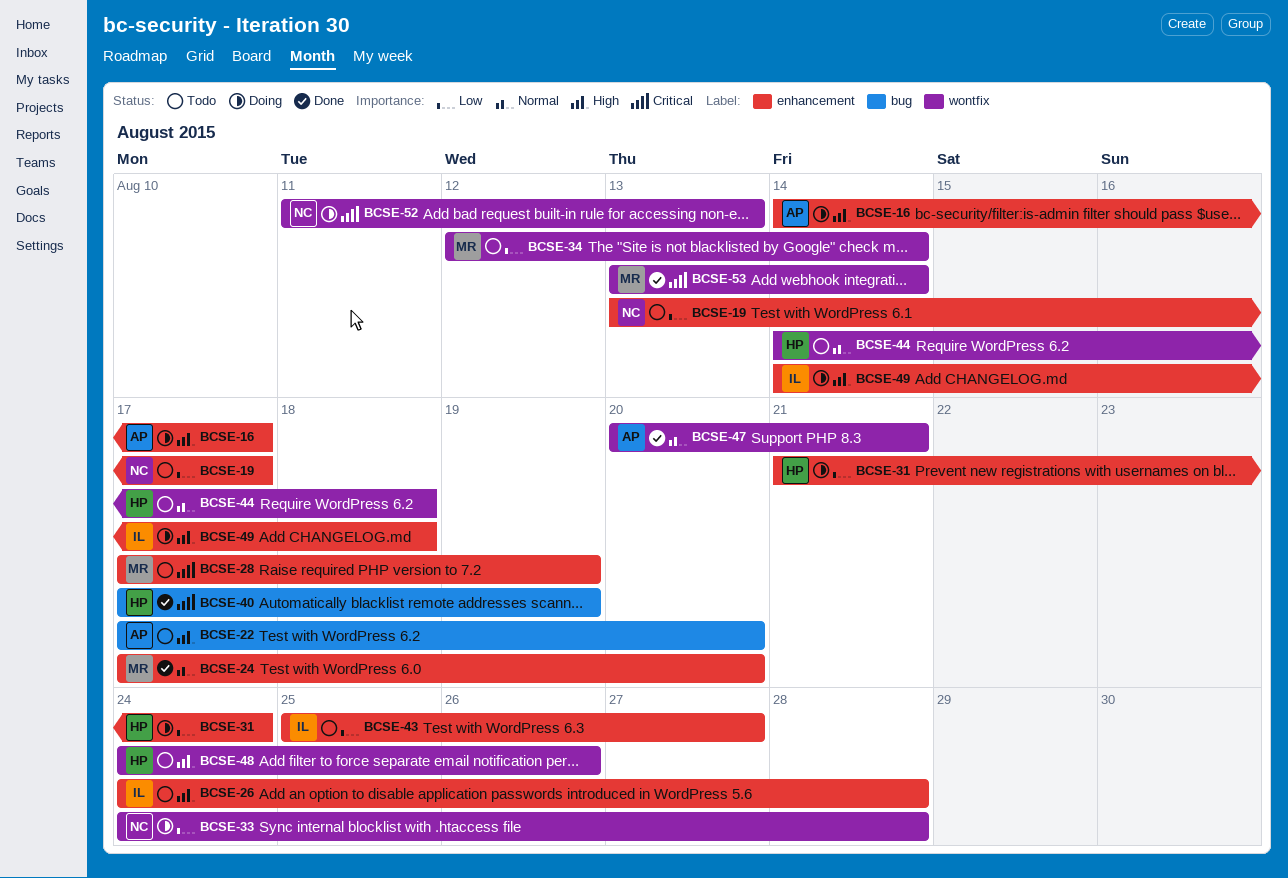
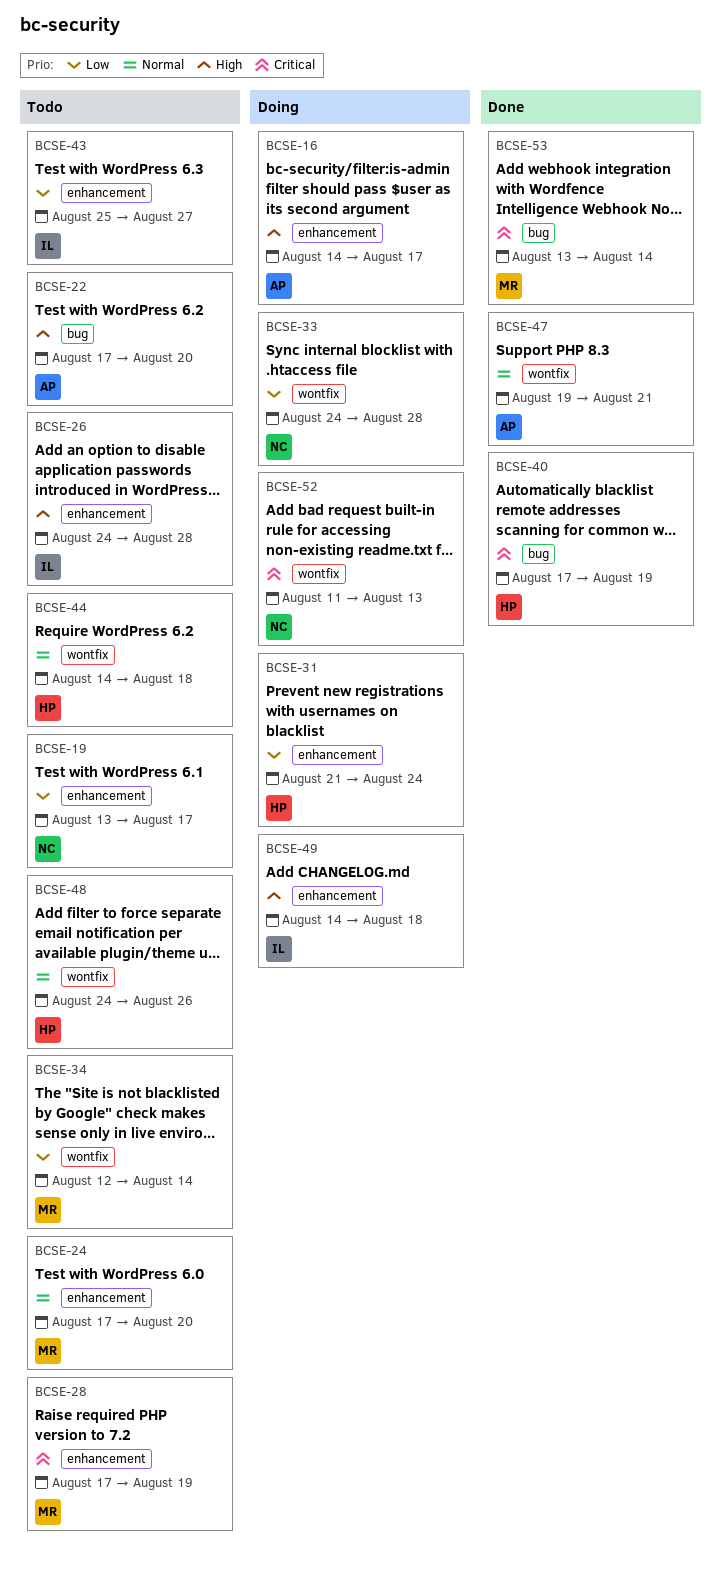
BCSE-24, status: Done -> Todo
BCSE-47, start: Aug 20 -> Aug 19
BCSE-48, priority: High -> Normal
BCSE-53, label: wontfix -> bug

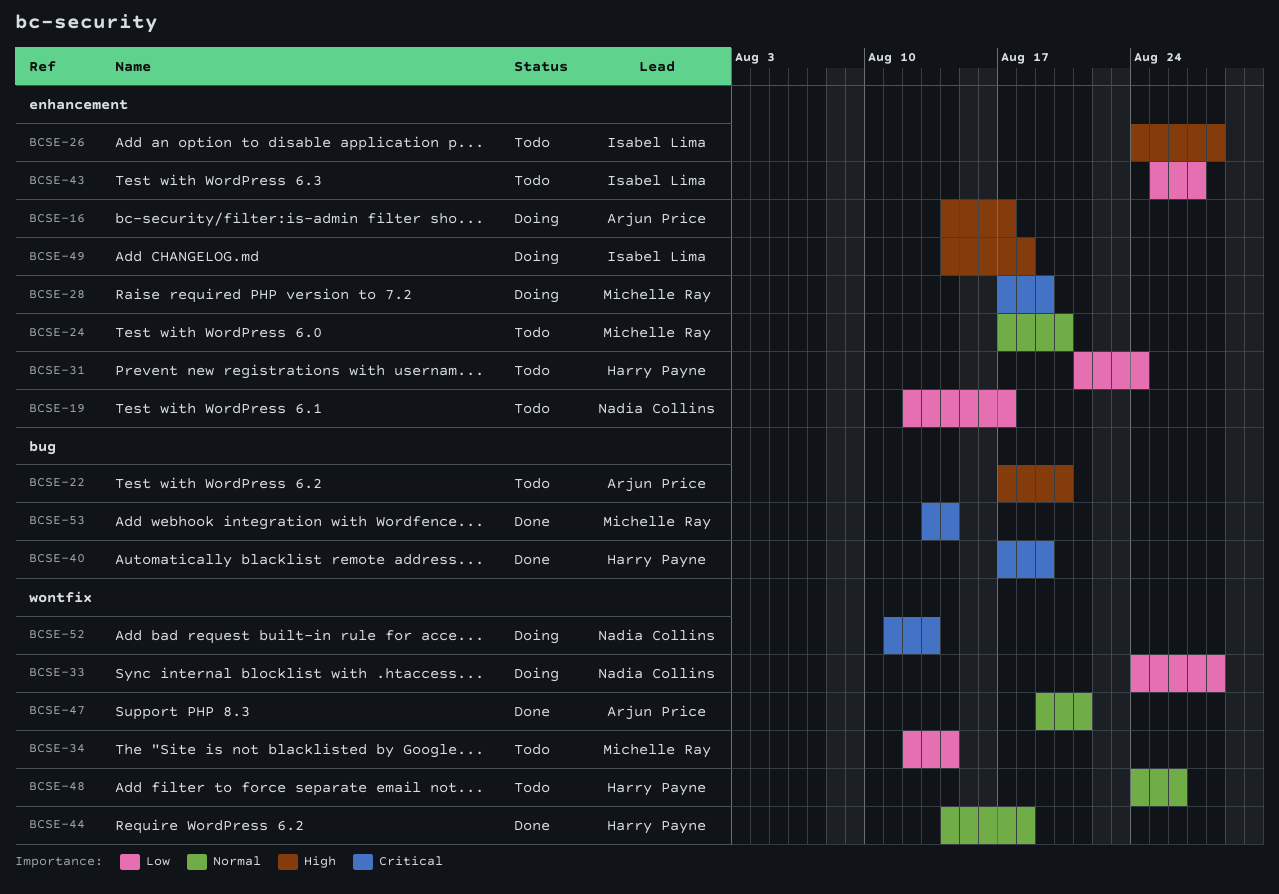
BCSE-19, start: Aug 13 -> Aug 12
BCSE-28, status: Todo -> Doing
BCSE-31, status: Doing -> Todo
BCSE-44, status: Todo -> Done

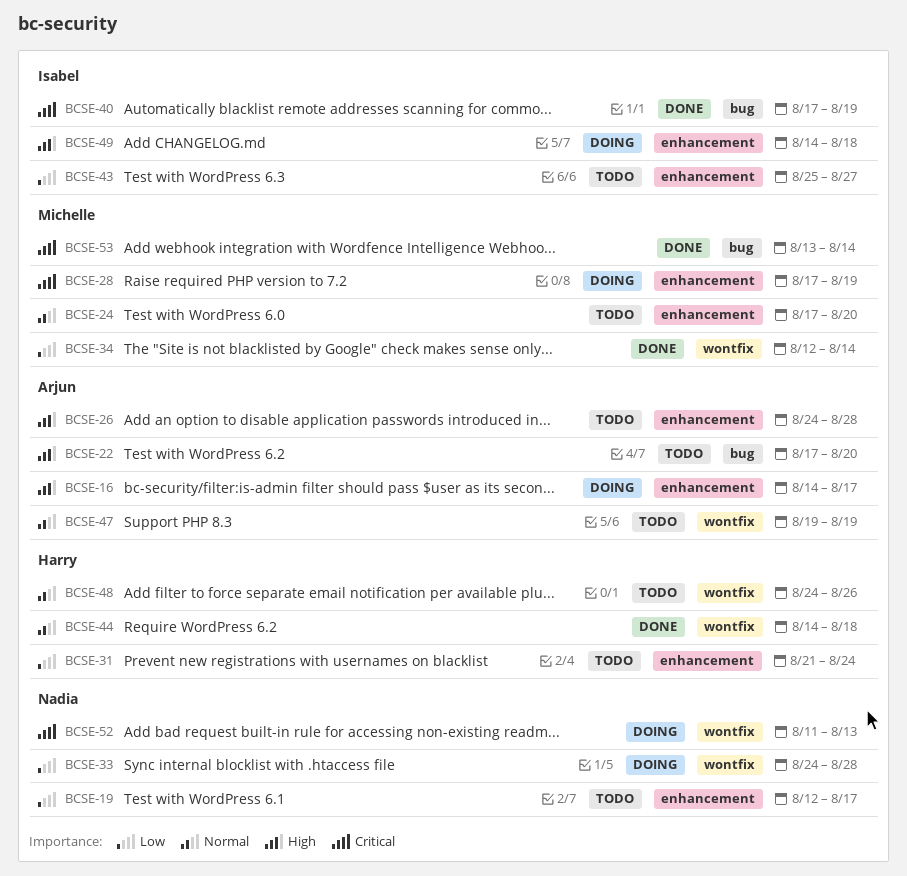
BCSE-26, owner: Isabel Lima -> Arjun Price
BCSE-34, status: Todo -> Done
BCSE-40, owner: Harry Payne -> Isabel Lima
BCSE-47, status: Done -> Todo
BCSE-47, due: Aug 21 -> Aug 19

